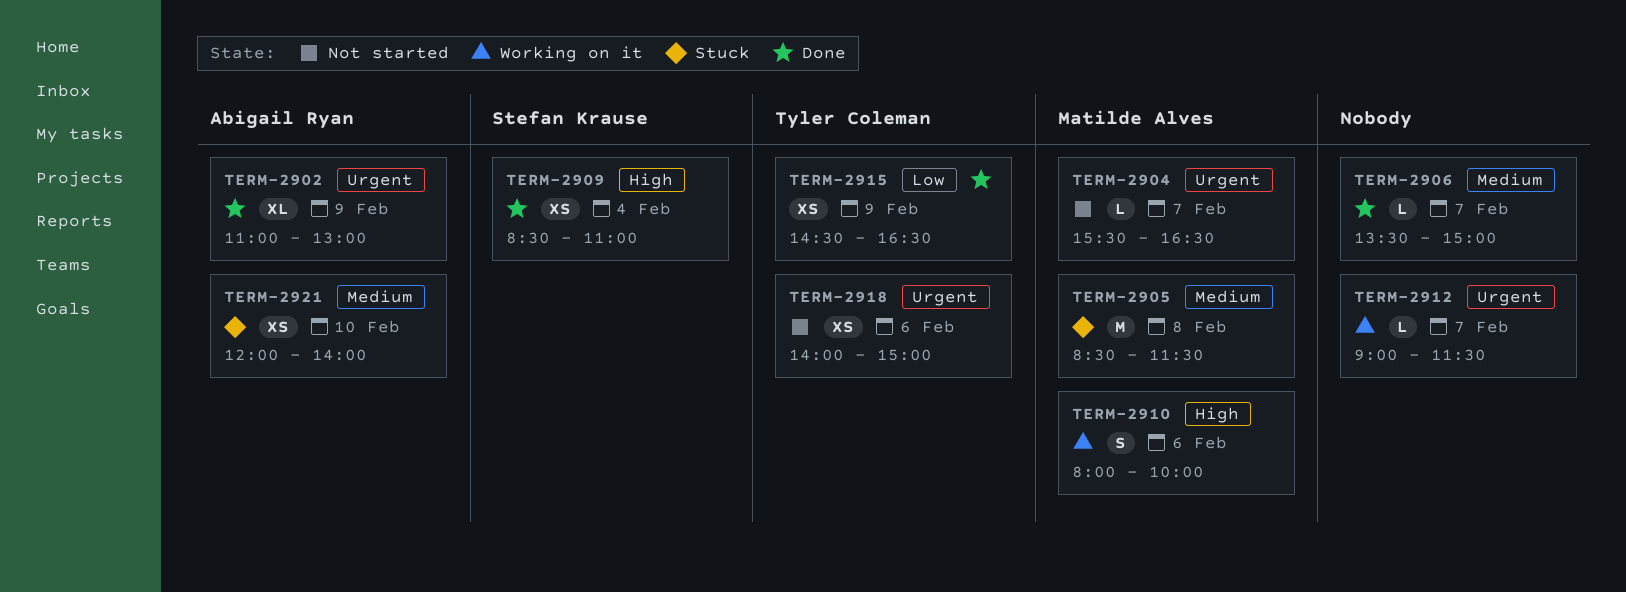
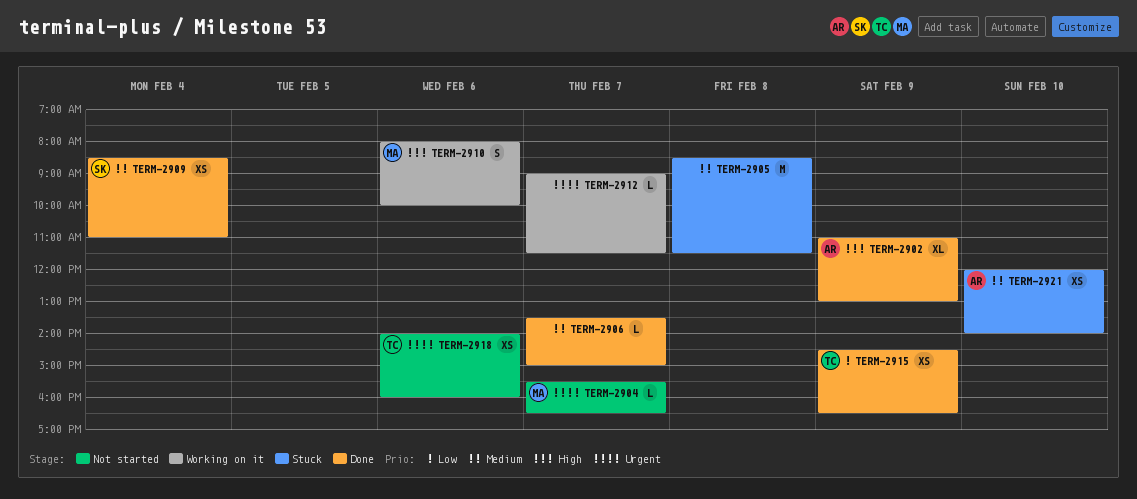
TERM-2902, priority: Urgent -> High
TERM-2905, owner: Matilde Alves -> none
TERM-2909, priority: High -> Medium
TERM-2918, ends: 15:00 -> 16:00

